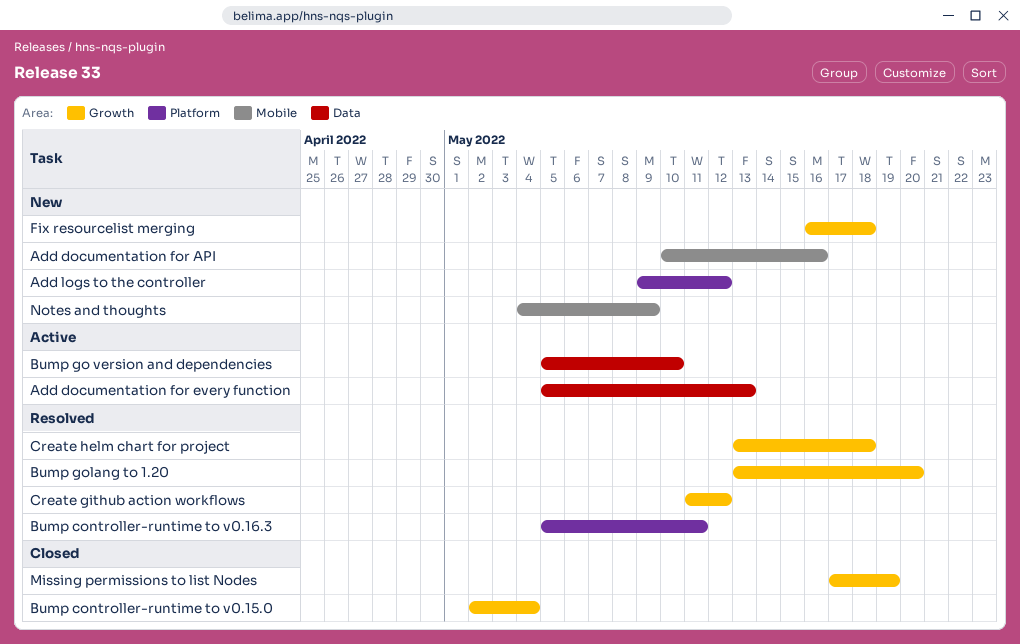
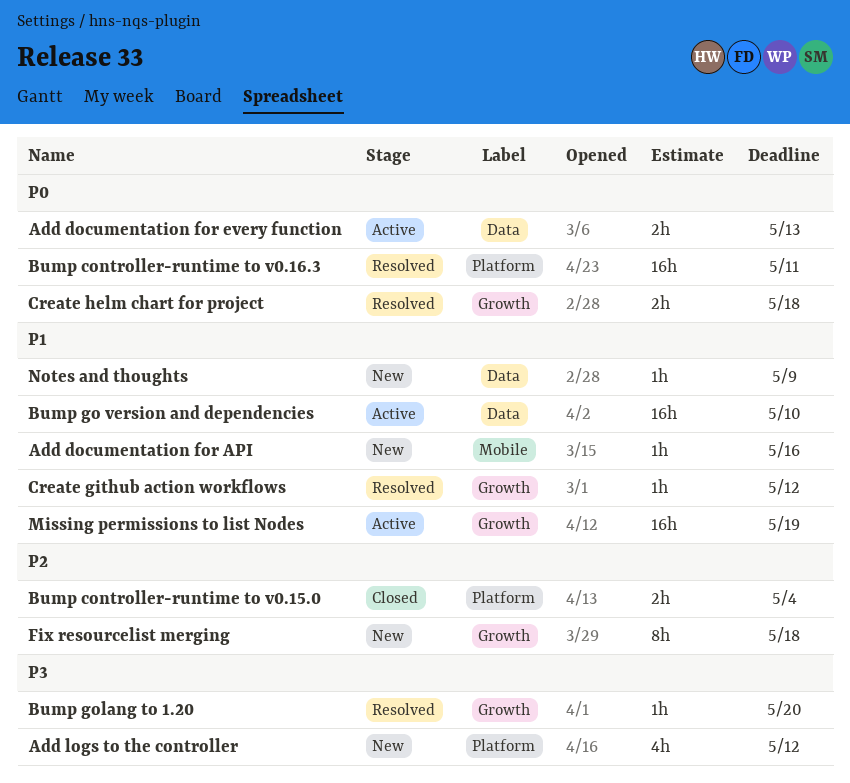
Bump controller-runtime to v0.15.0, label: Growth -> Platform
Missing permissions to list Nodes, status: Closed -> Active
Notes and thoughts, label: Mobile -> Data

